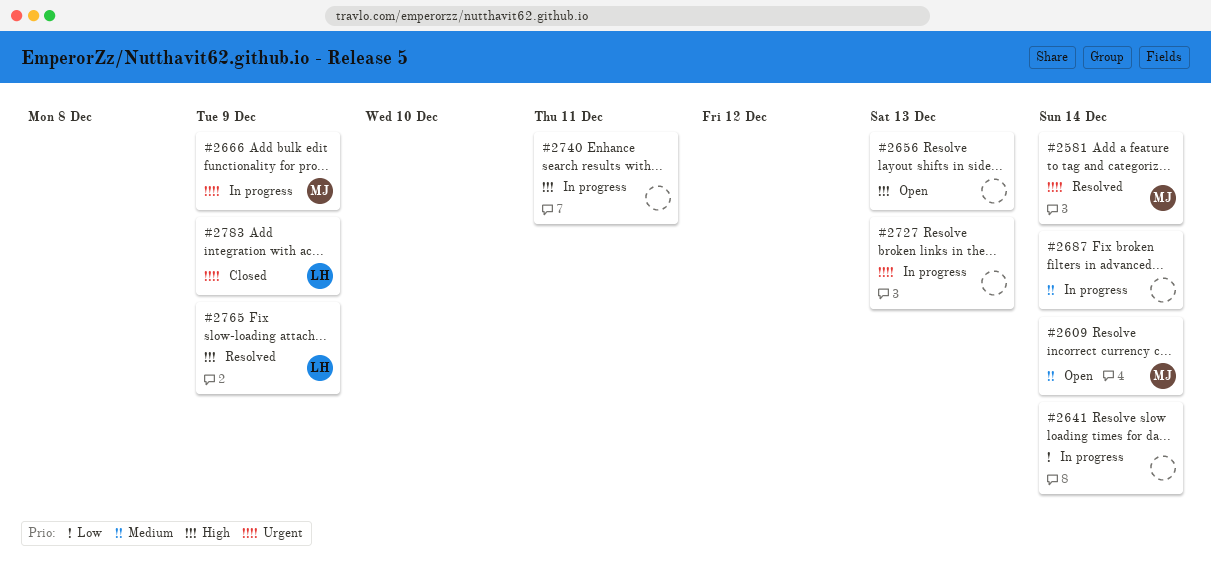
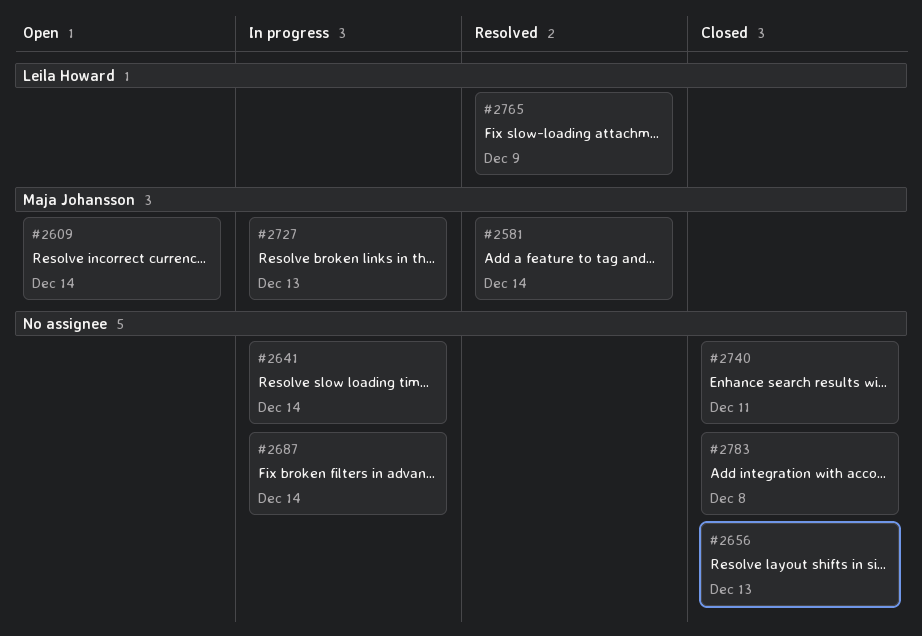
#2656, status: Open -> Closed
#2666: present -> none
#2727, owner: none -> Maja Johansson
#2740, status: In progress -> Closed
#2783, owner: Leila Howard -> none
#2783, due: Dec 9 -> Dec 8

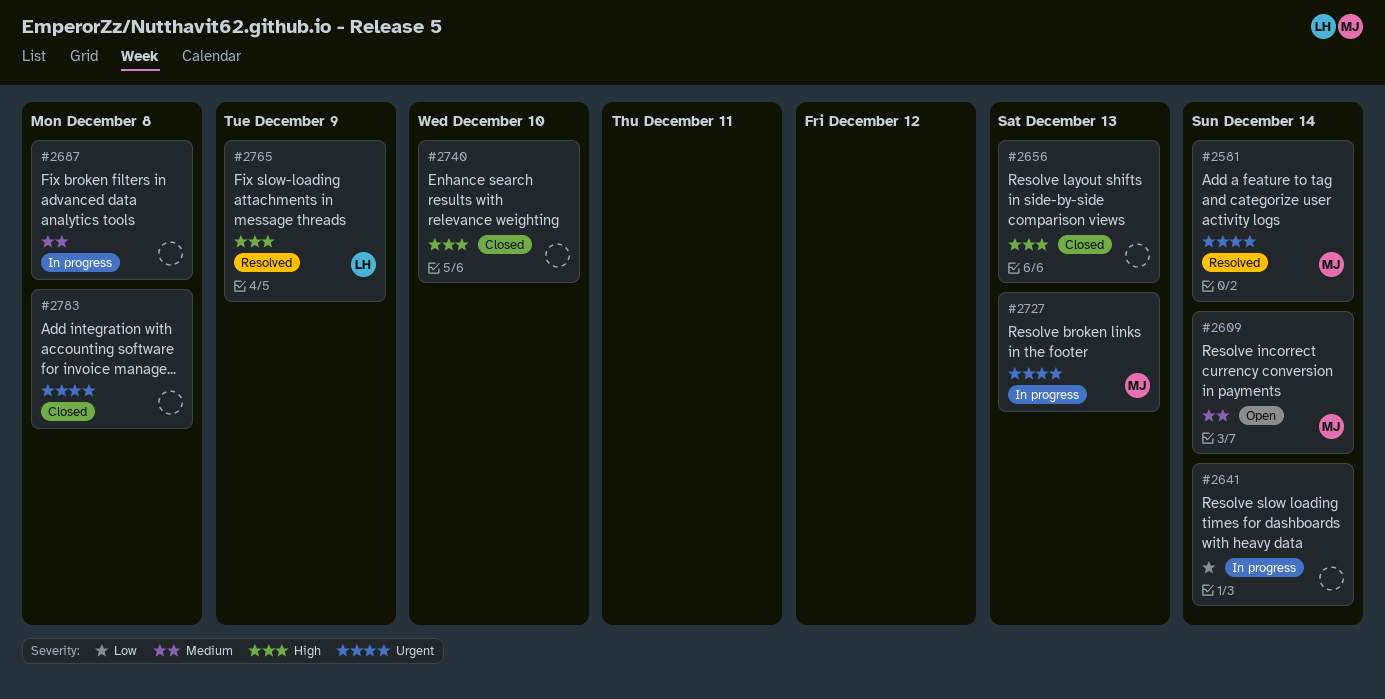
#2687, due: Dec 14 -> Dec 8
#2740, due: Dec 11 -> Dec 10

